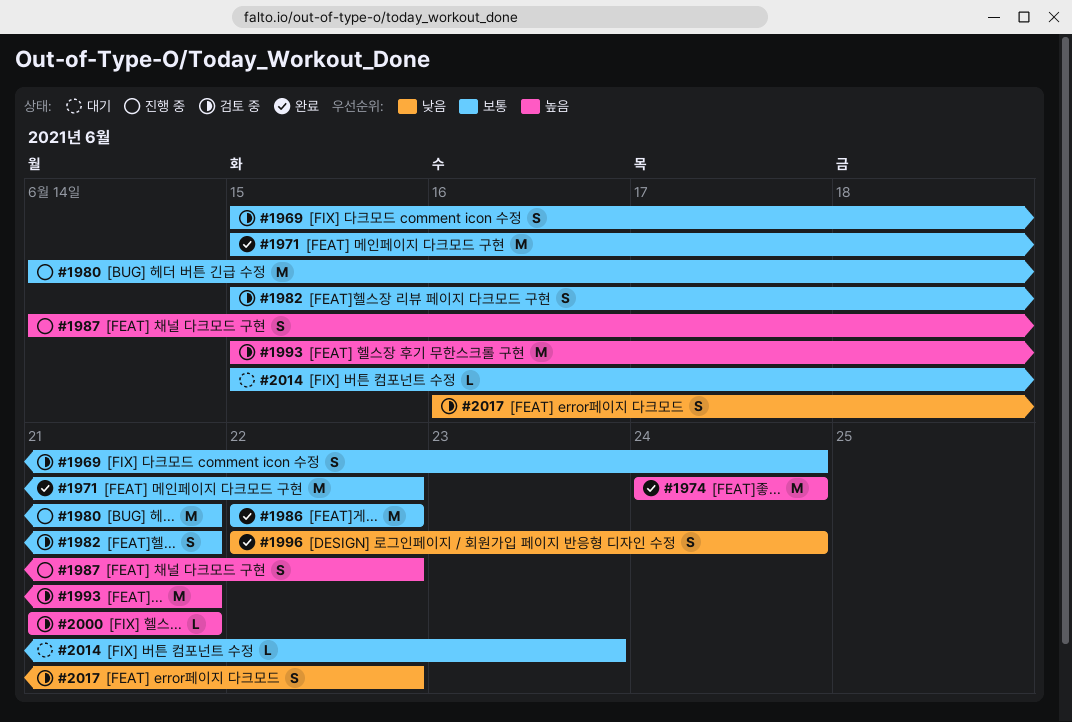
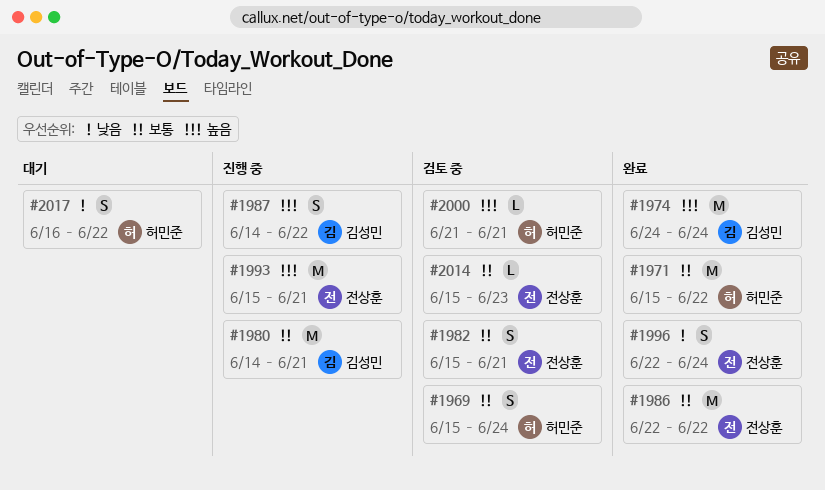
#1993, status: 검토 중 -> 진행 중
#2014, status: 대기 -> 검토 중
#2017, status: 검토 중 -> 대기

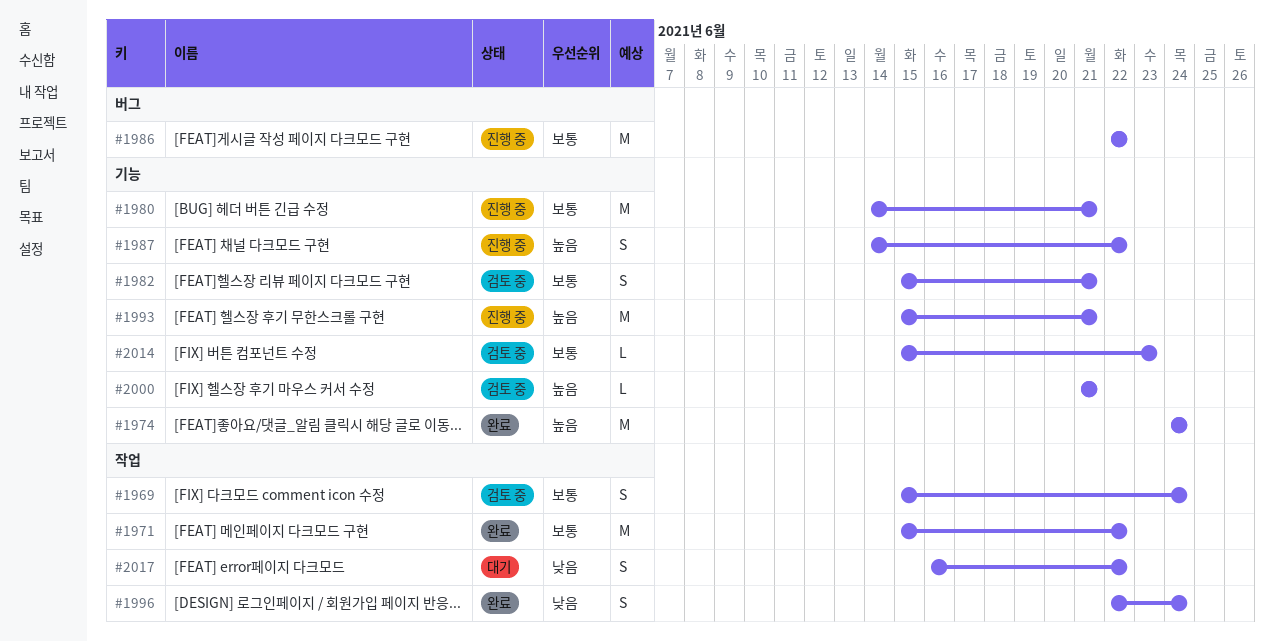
#1986, status: 완료 -> 진행 중

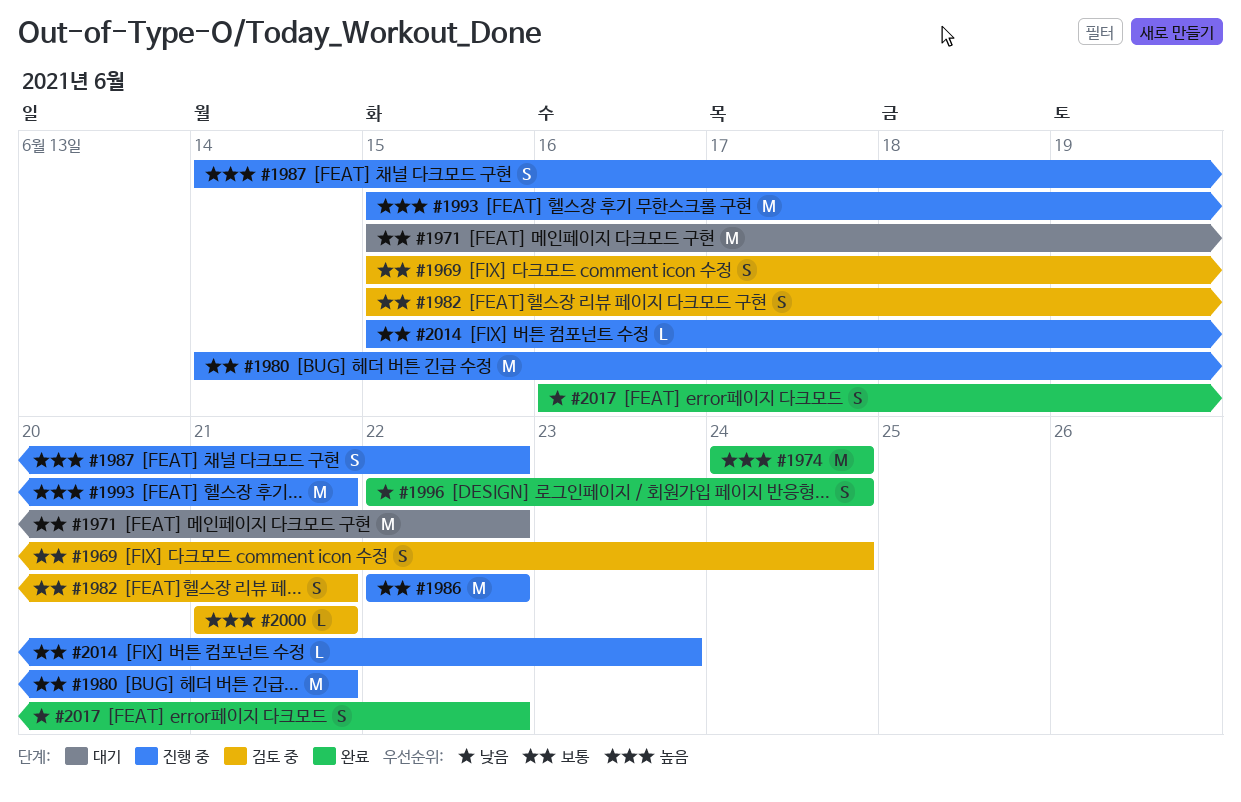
#1971, status: 완료 -> 대기
#2014, status: 검토 중 -> 진행 중
#2017, status: 대기 -> 완료

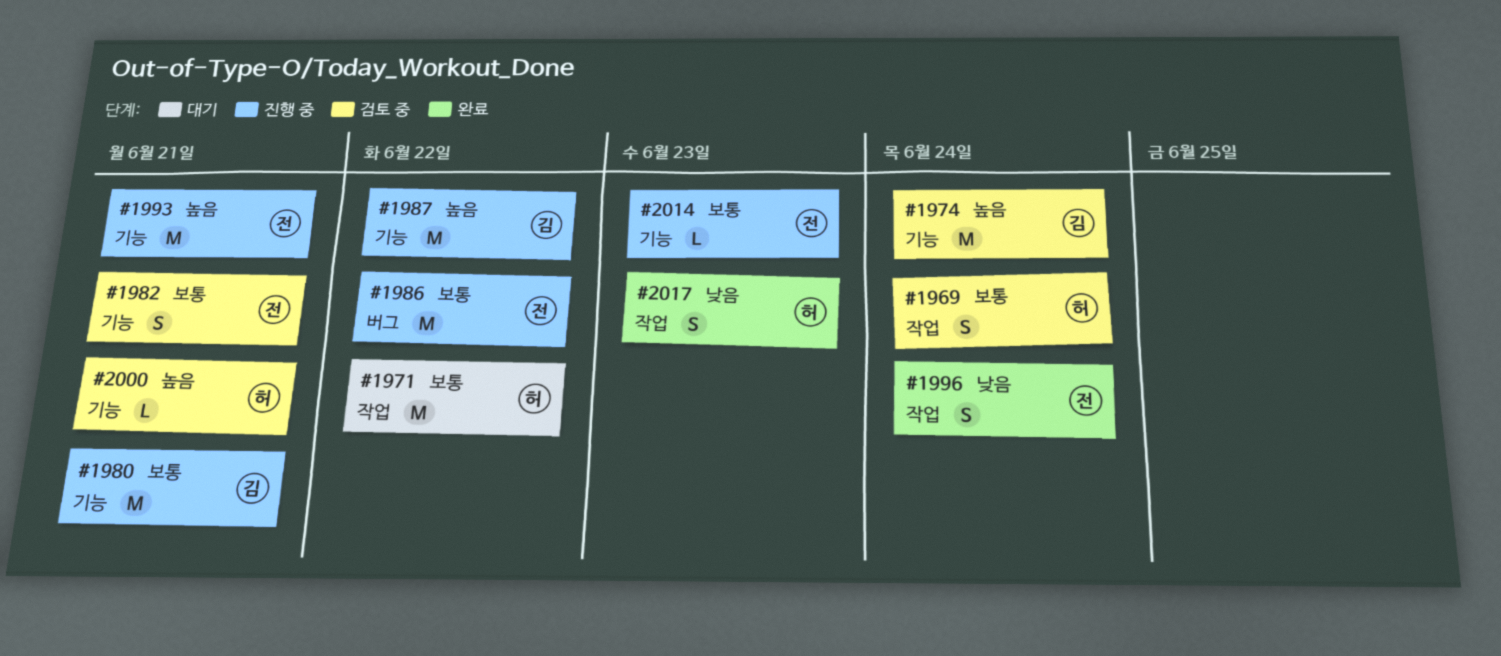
#1974, status: 완료 -> 검토 중
#1987, estimate: S -> M
#2017, due: Jun 22 -> Jun 23

